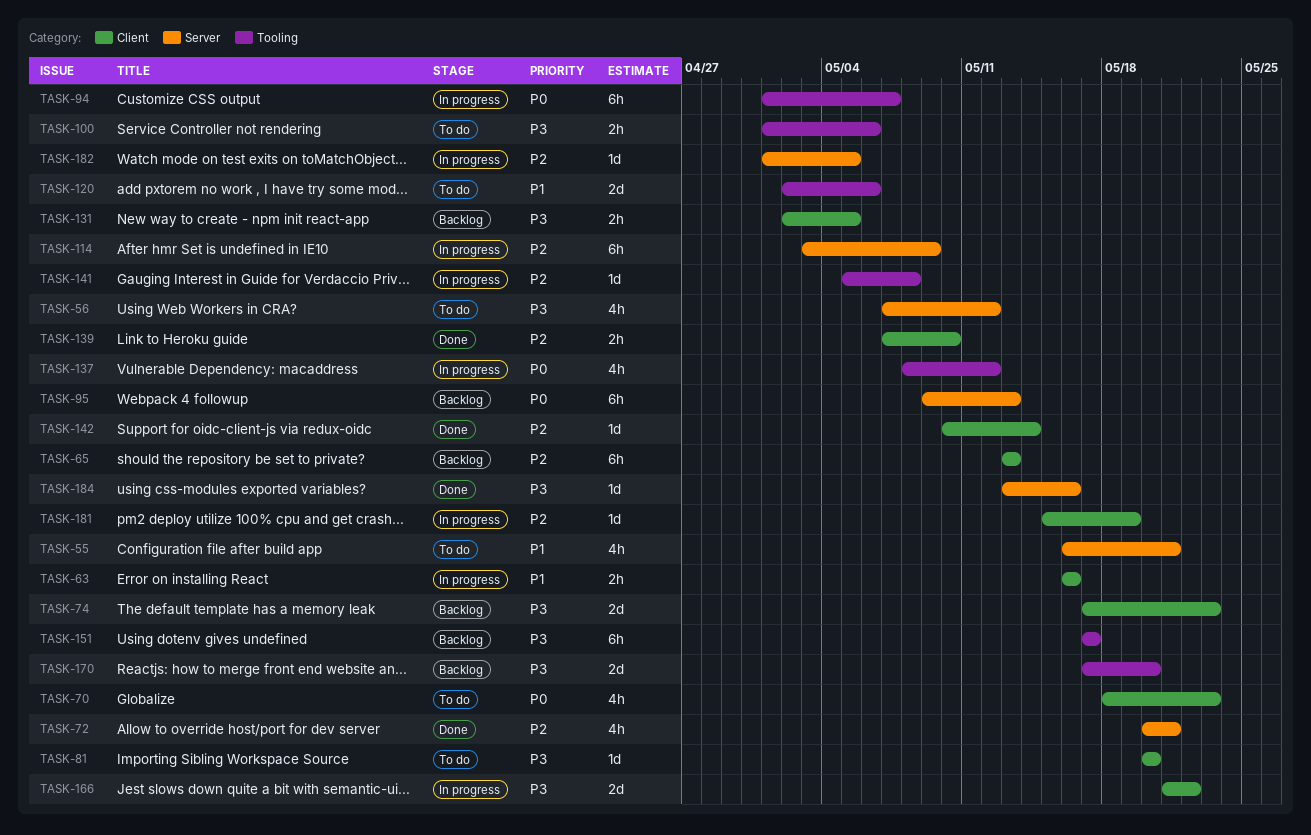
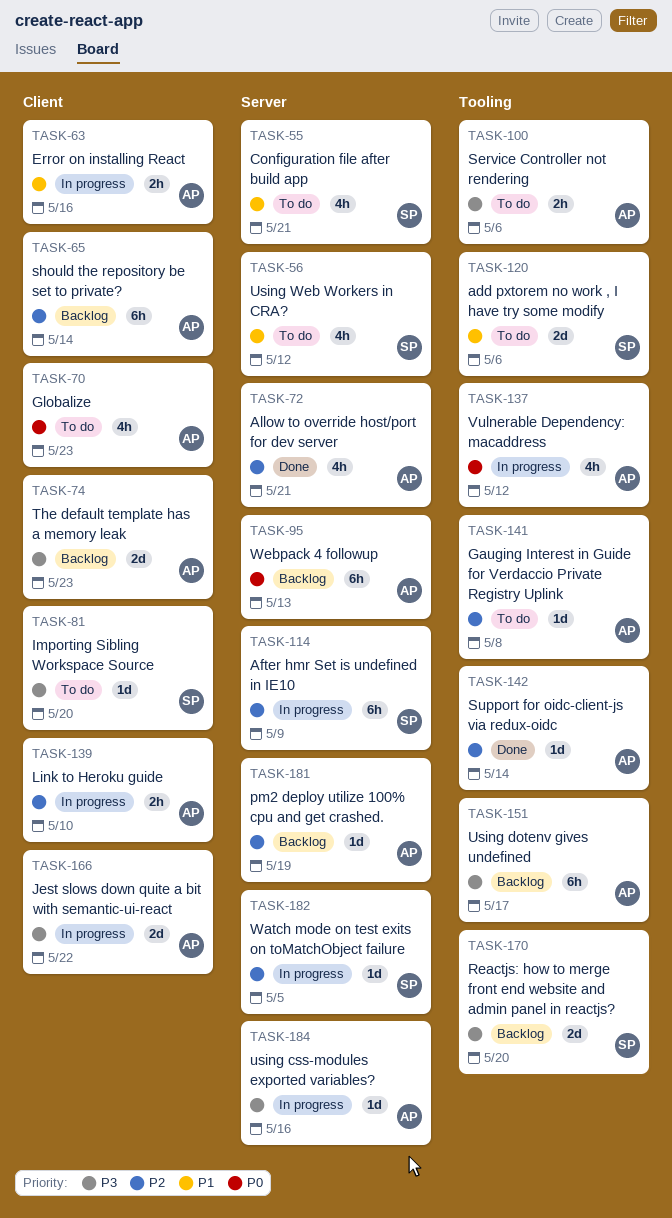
TASK-56, priority: P3 -> P1
TASK-65, due: May 13 -> May 14
TASK-94: present -> none
TASK-131: present -> none
TASK-139, status: Done -> In progress
TASK-141, status: In progress -> To do
TASK-142, label: Client -> Tooling
TASK-181, status: In progress -> Backlog
TASK-181, label: Client -> Server
TASK-184, status: Done -> In progress

